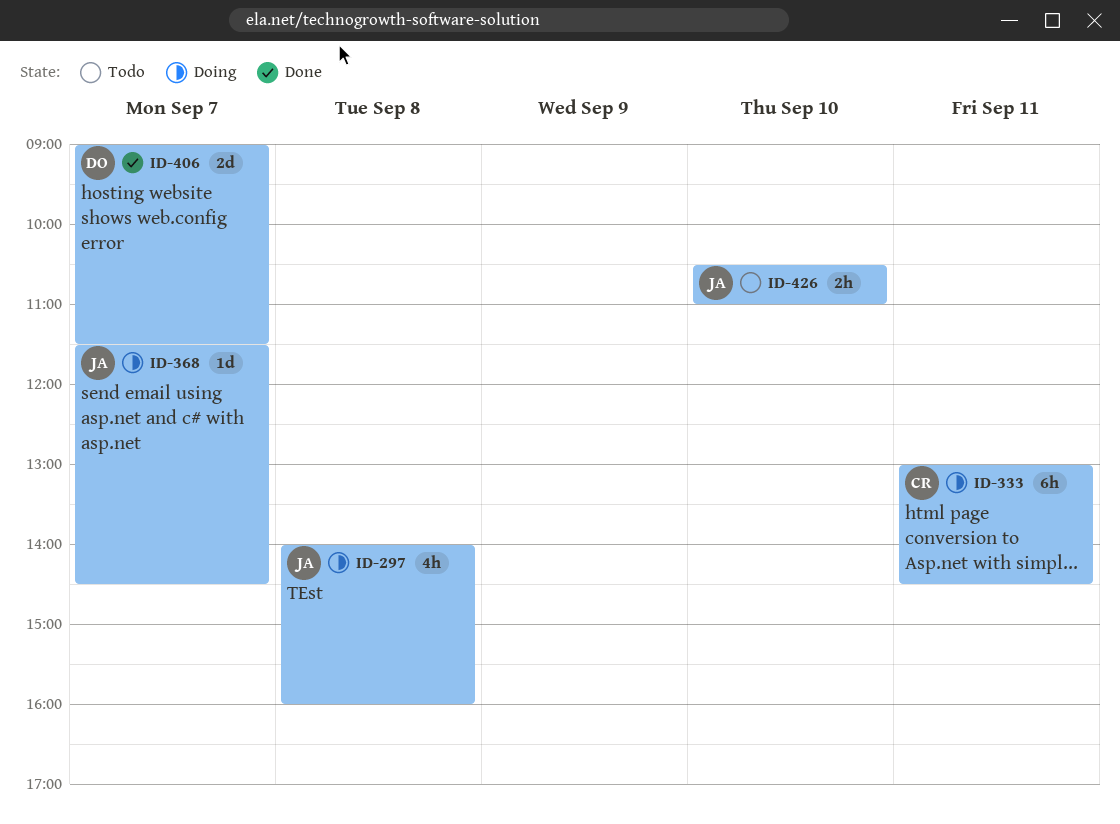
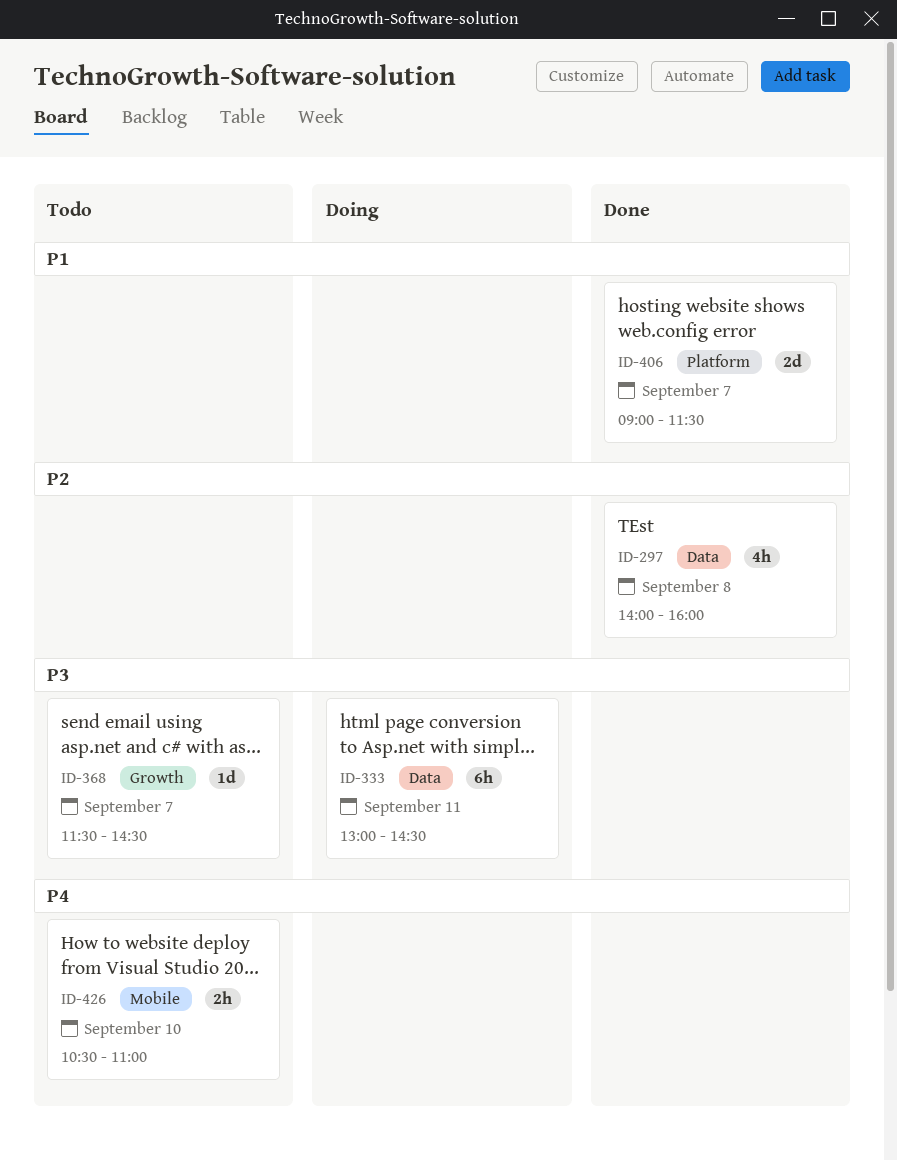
ID-297, status: Doing -> Done
ID-368, status: Doing -> Todo

